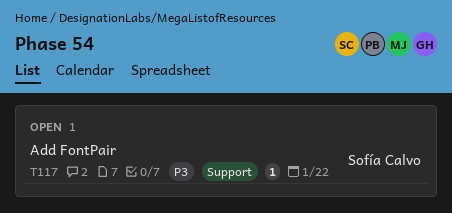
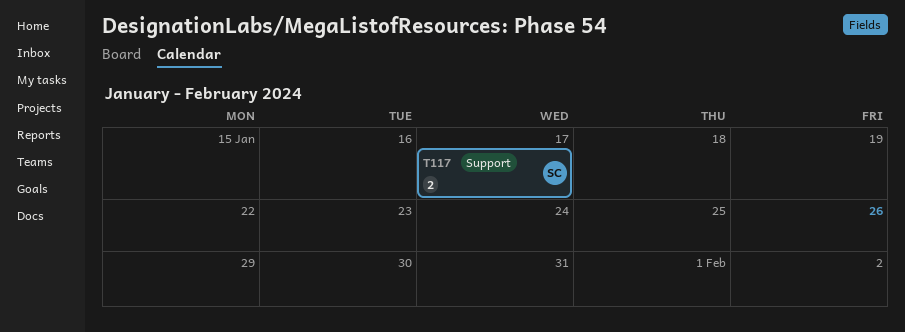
T117, estimate: 1 -> 2
T117, due: Jan 22 -> Jan 17

